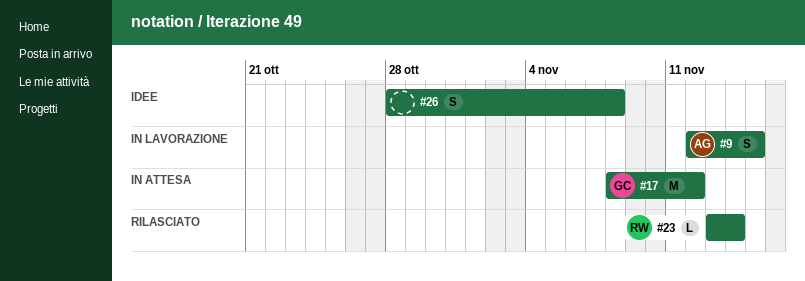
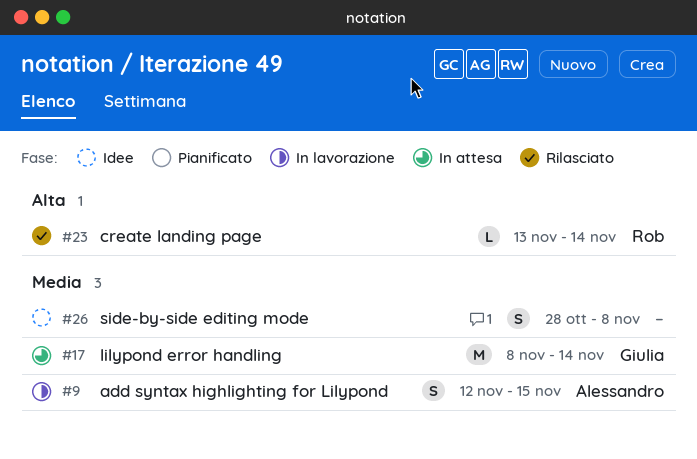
#17, due: Nov 12 -> Nov 14

